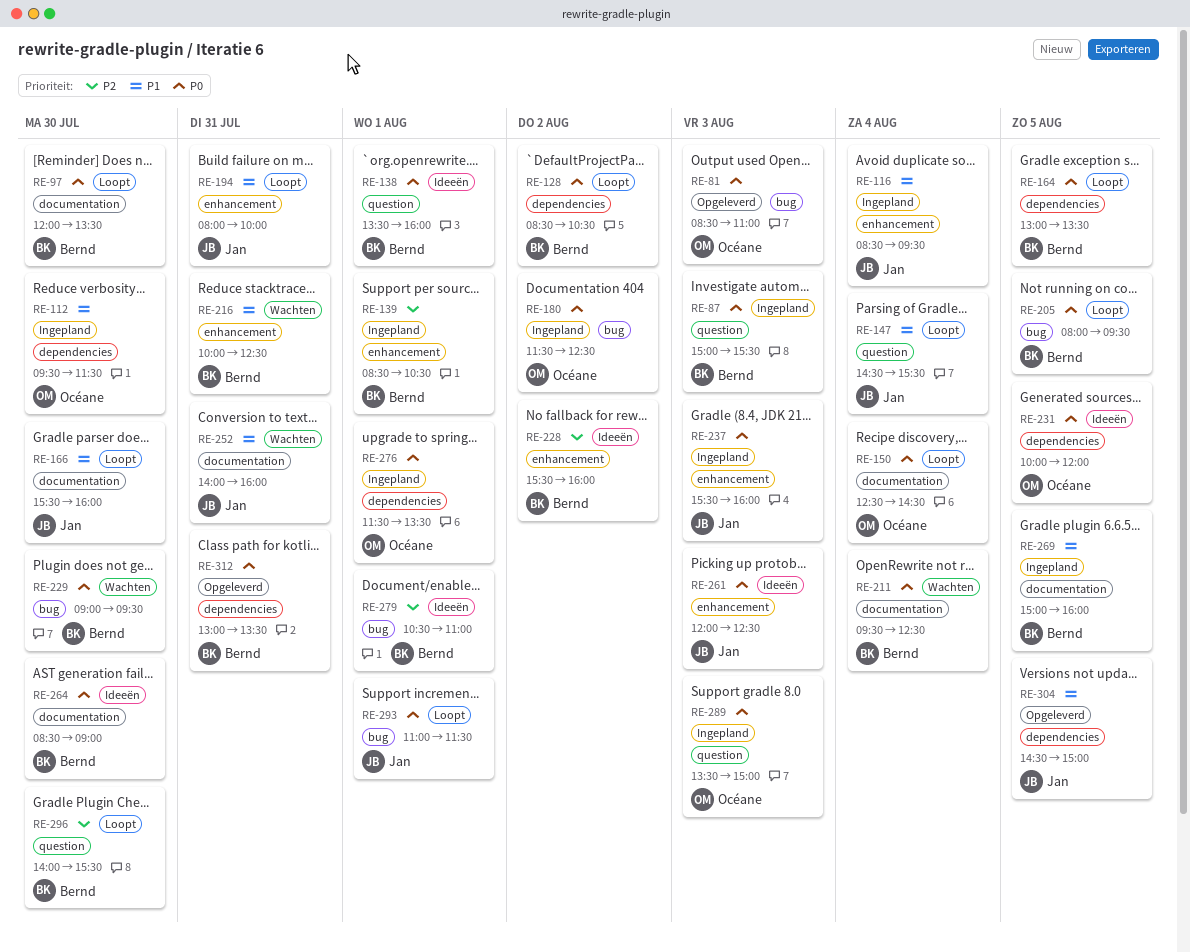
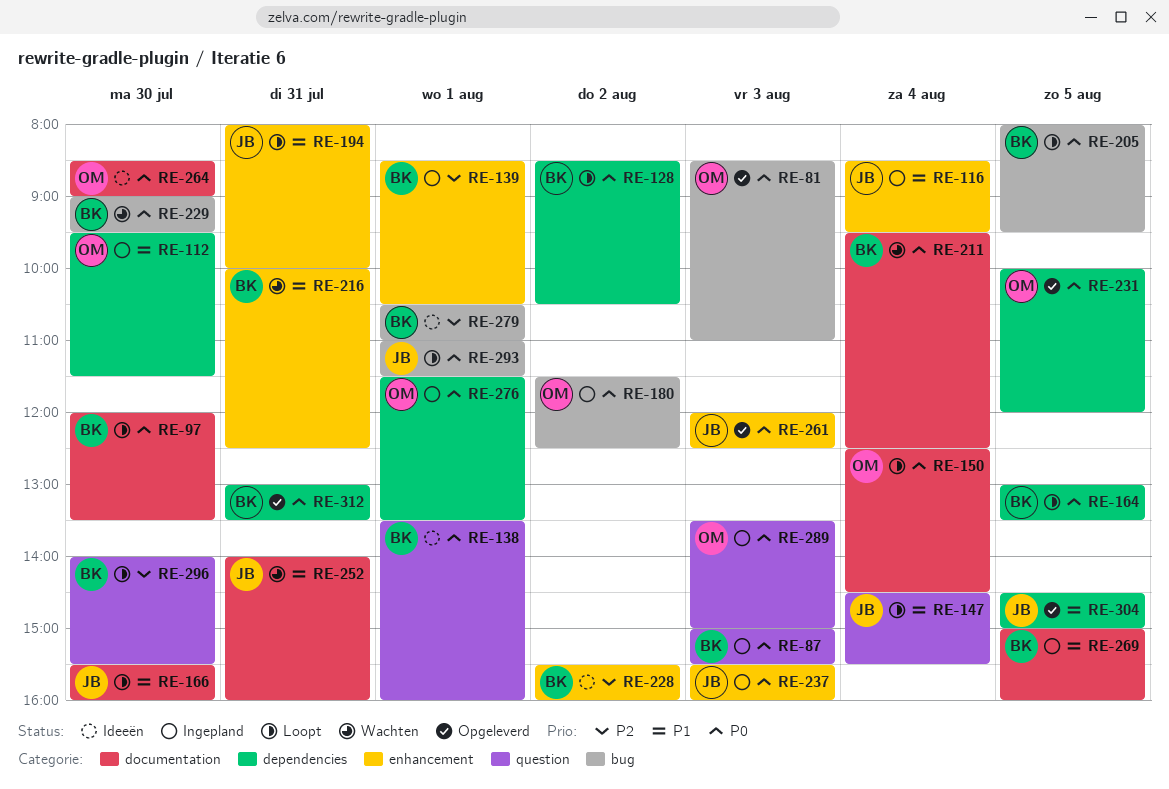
RE-231, status: Ideeën -> Opgeleverd
RE-261, status: Ideeën -> Opgeleverd
RE-264, owner: Bernd -> Océane

